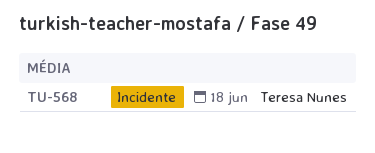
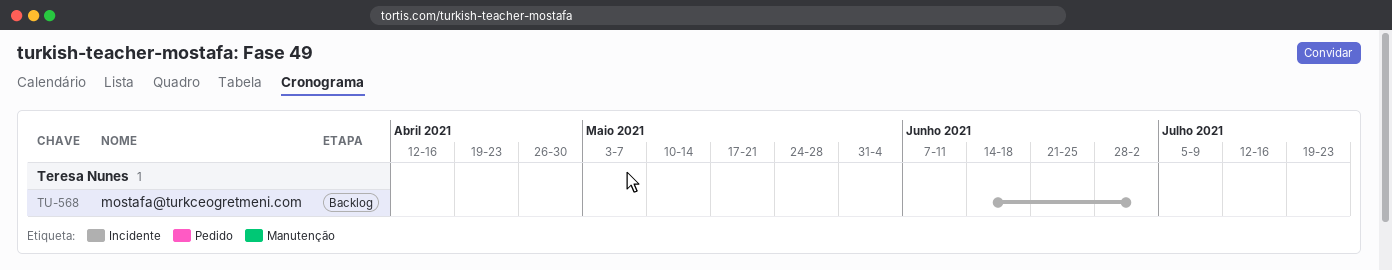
TU-568, due: Jun 18 -> Jul 2

